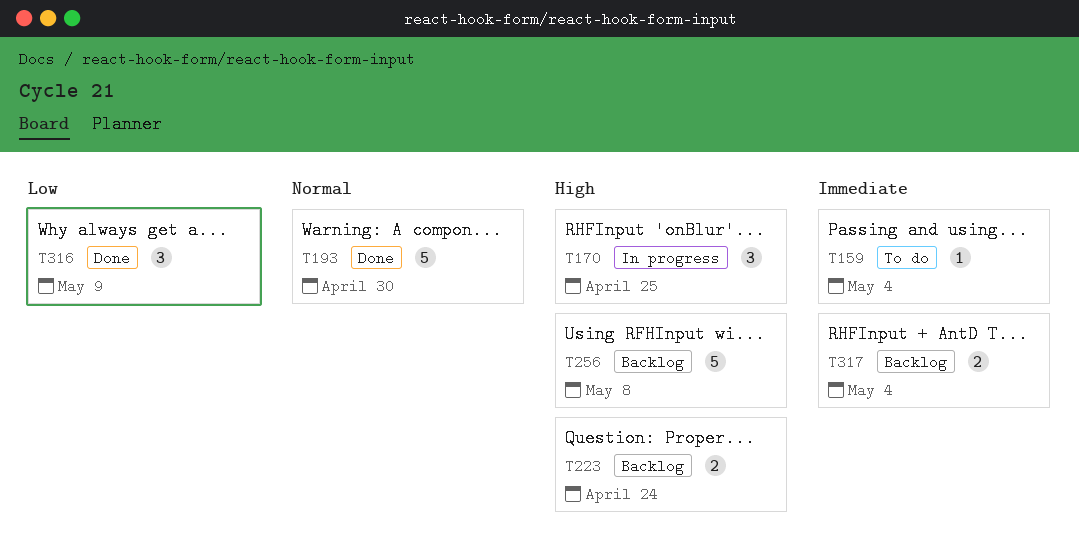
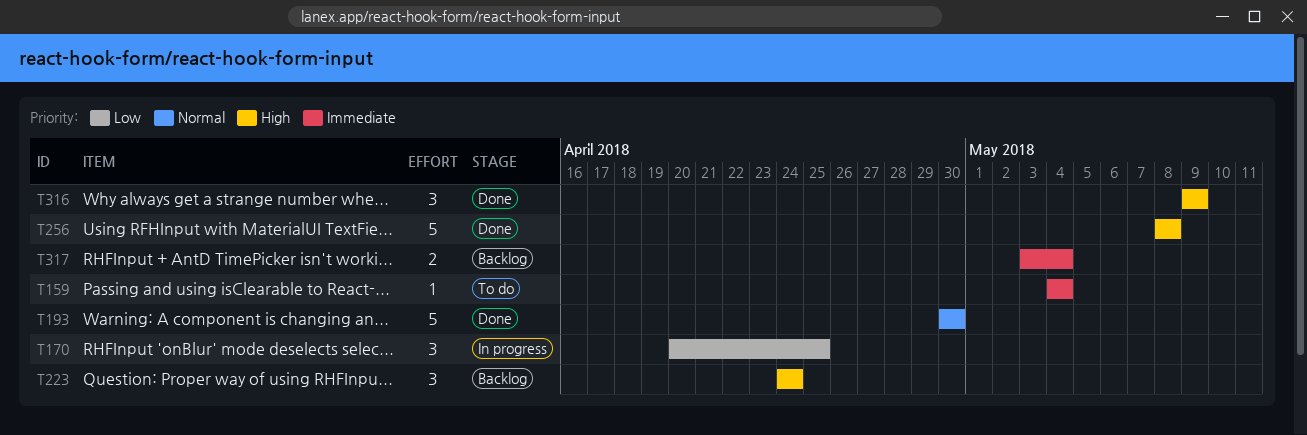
T170, priority: High -> Low
T223, estimate: 2 -> 3
T256, status: Backlog -> Done
T316, priority: Low -> High

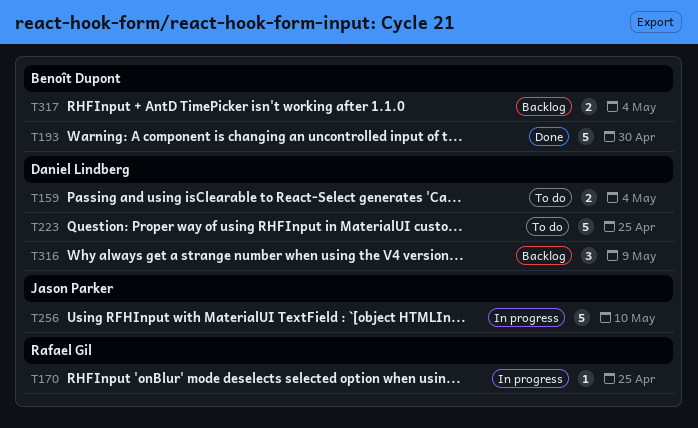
T159, estimate: 1 -> 2
T170, estimate: 3 -> 1
T223, status: Backlog -> To do
T223, estimate: 3 -> 5
T223, due: Apr 24 -> Apr 25
T256, status: Done -> In progress
T256, due: May 8 -> May 10
T316, status: Done -> Backlog

